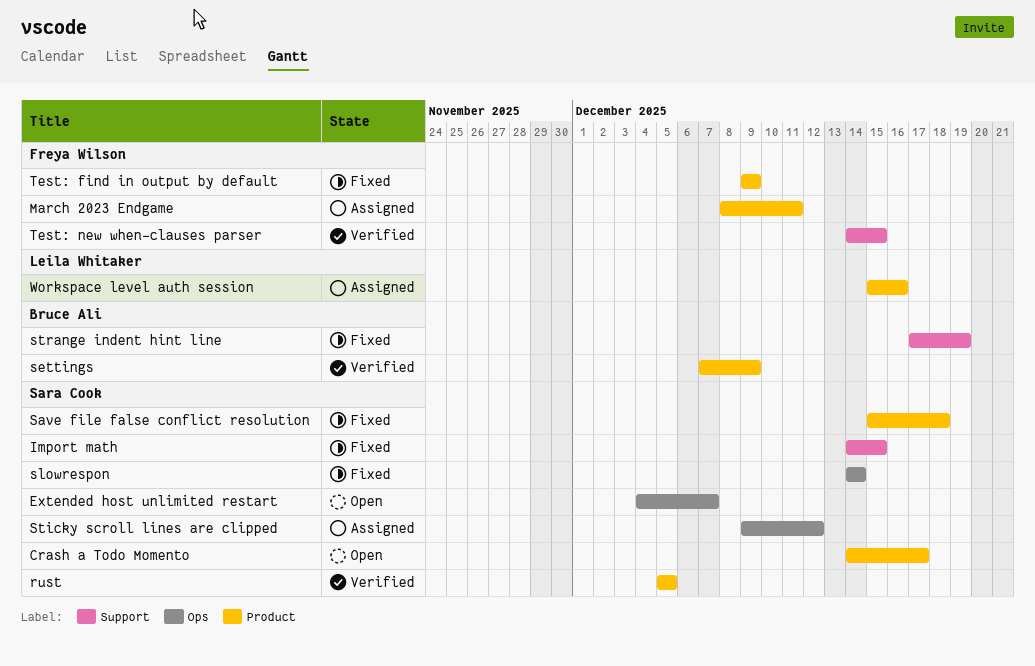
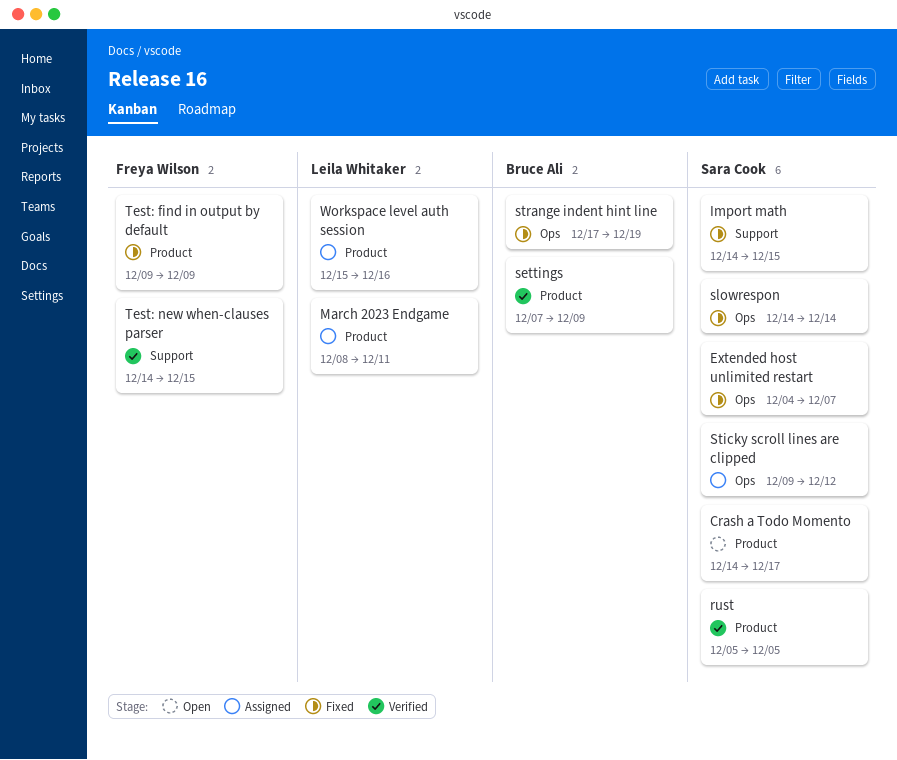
Extended host unlimited restart, status: Open -> Fixed
March 2023 Endgame, owner: Freya Wilson -> Leila Whitaker
Save file false conflict resolution: present -> none
strange indent hint line, label: Support -> Ops

